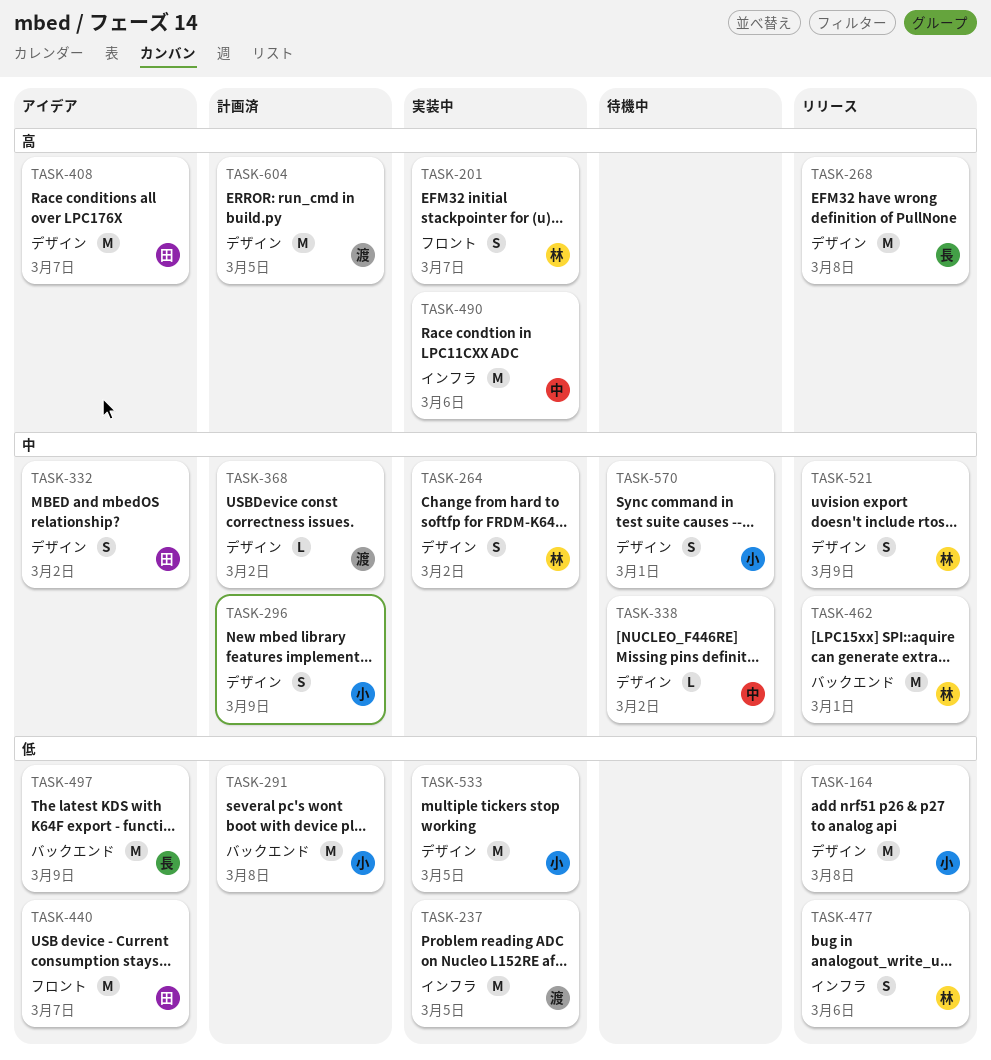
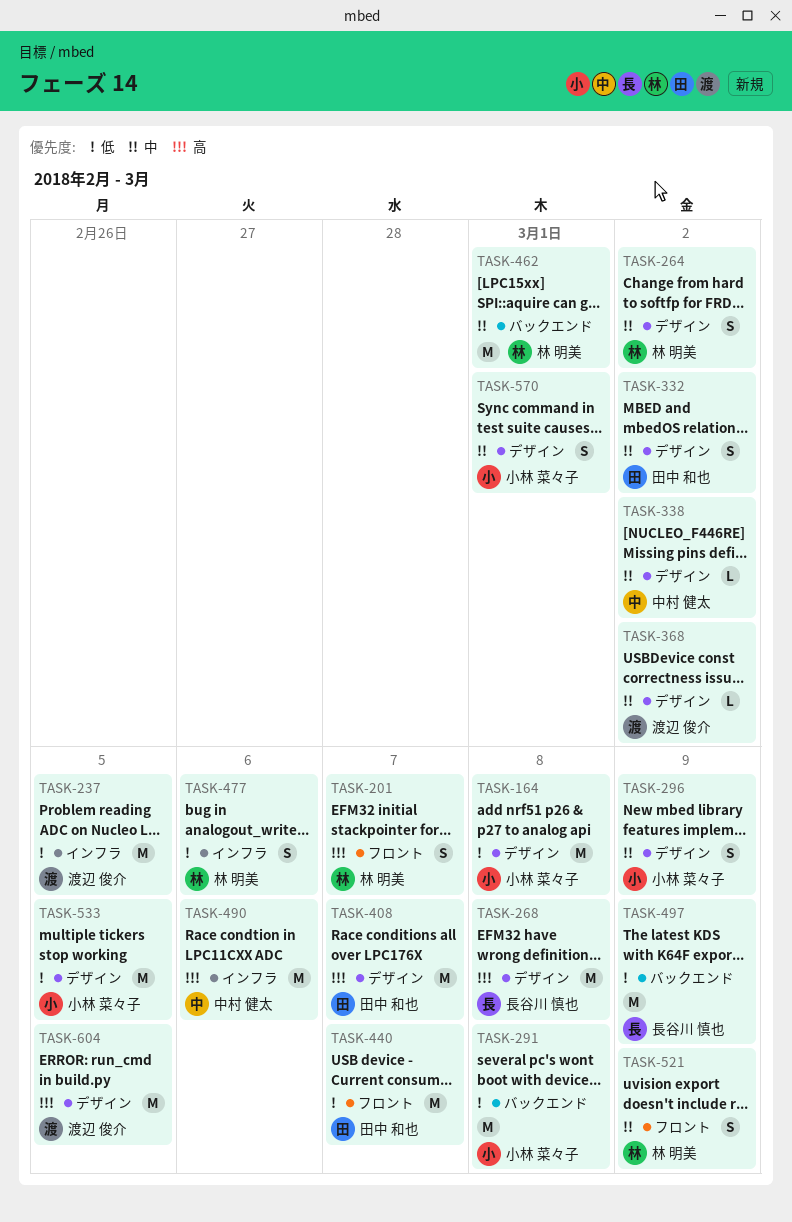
TASK-521, label: デザイン -> フロント

